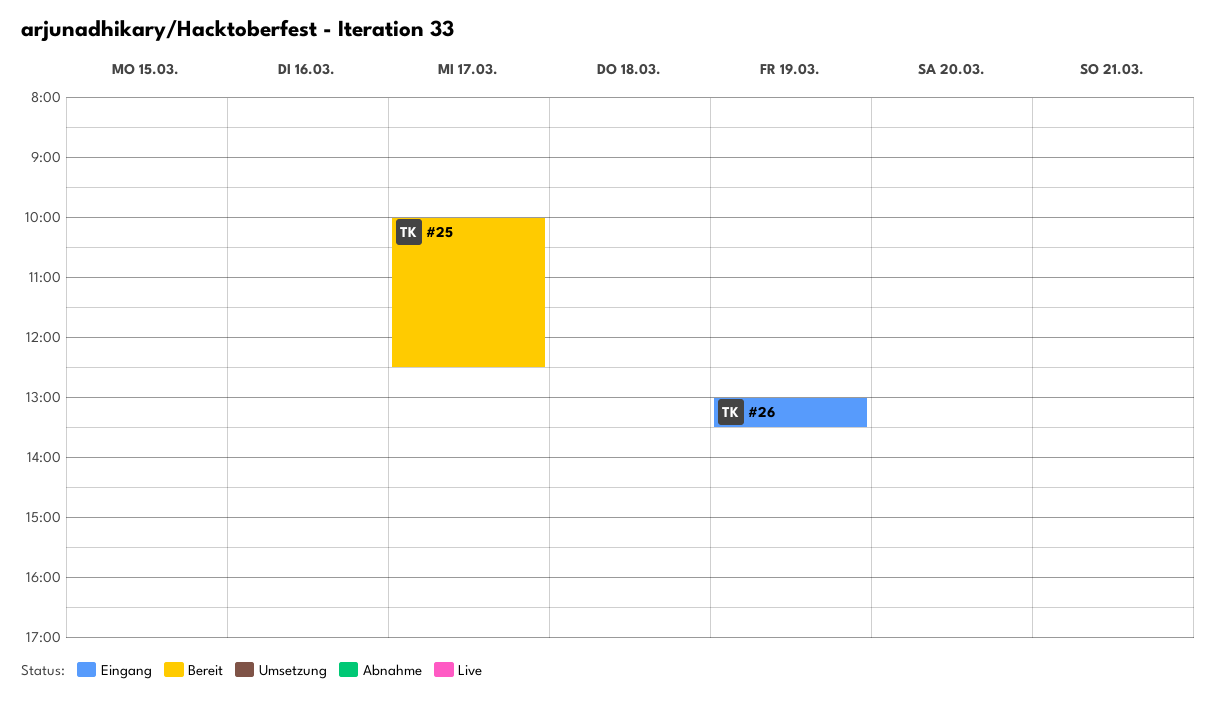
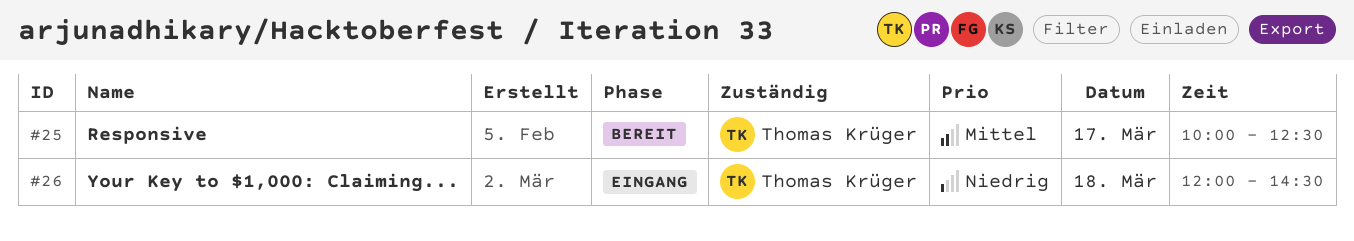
#26, day: Mar 19 -> Mar 18
#26, begins: 13:00 -> 12:00
#26, ends: 13:30 -> 14:30

